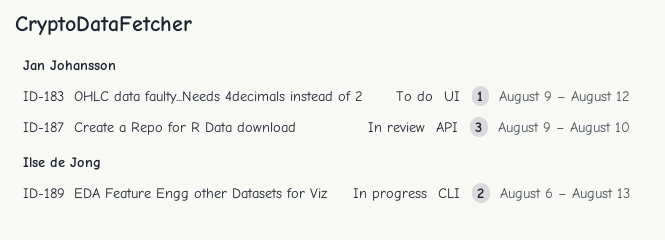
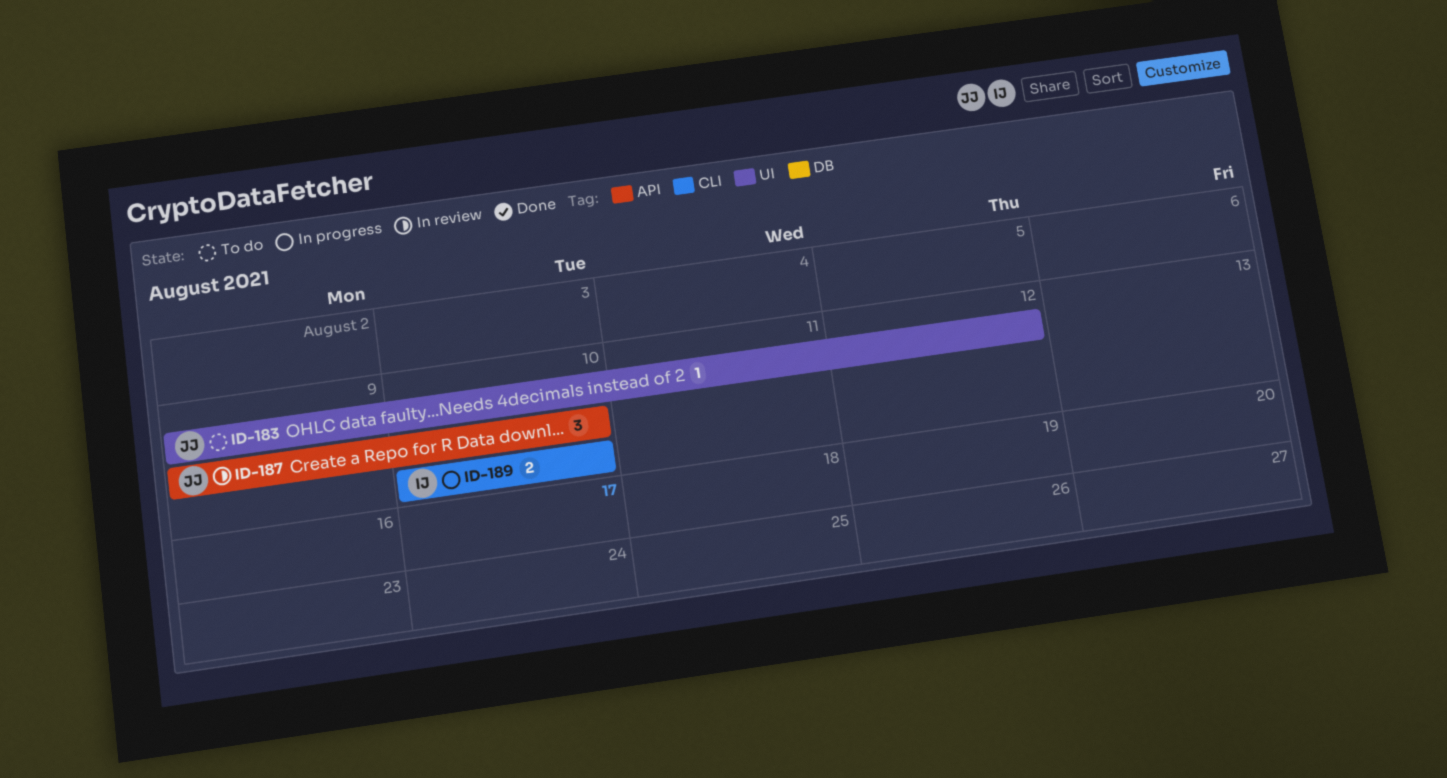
ID-189, start: Aug 6 -> Aug 10
ID-189, due: Aug 13 -> Aug 10

